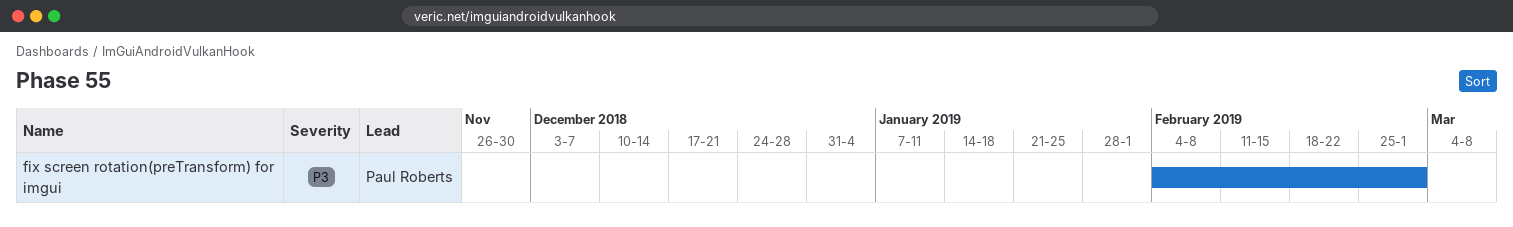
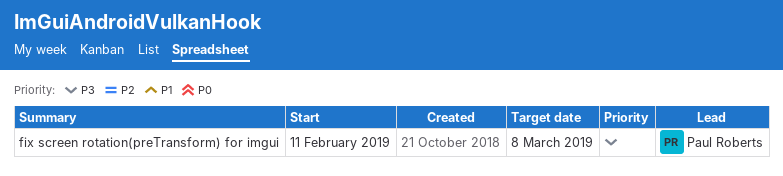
fix screen rotation(preTransform) for imgui, start: Feb 4 -> Feb 11
fix screen rotation(preTransform) for imgui, due: Mar 1 -> Mar 8

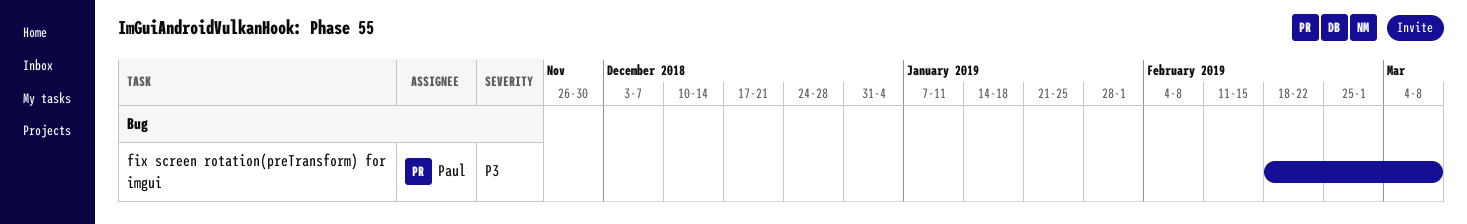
fix screen rotation(preTransform) for imgui, start: Feb 11 -> Feb 18

